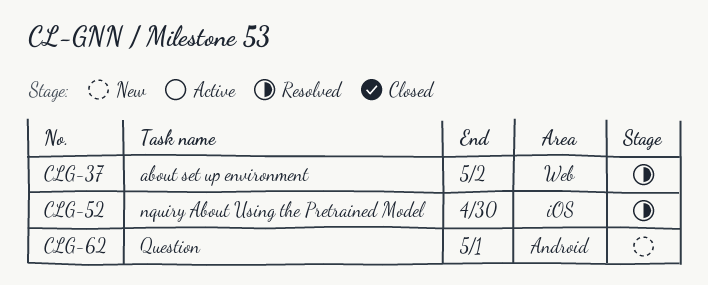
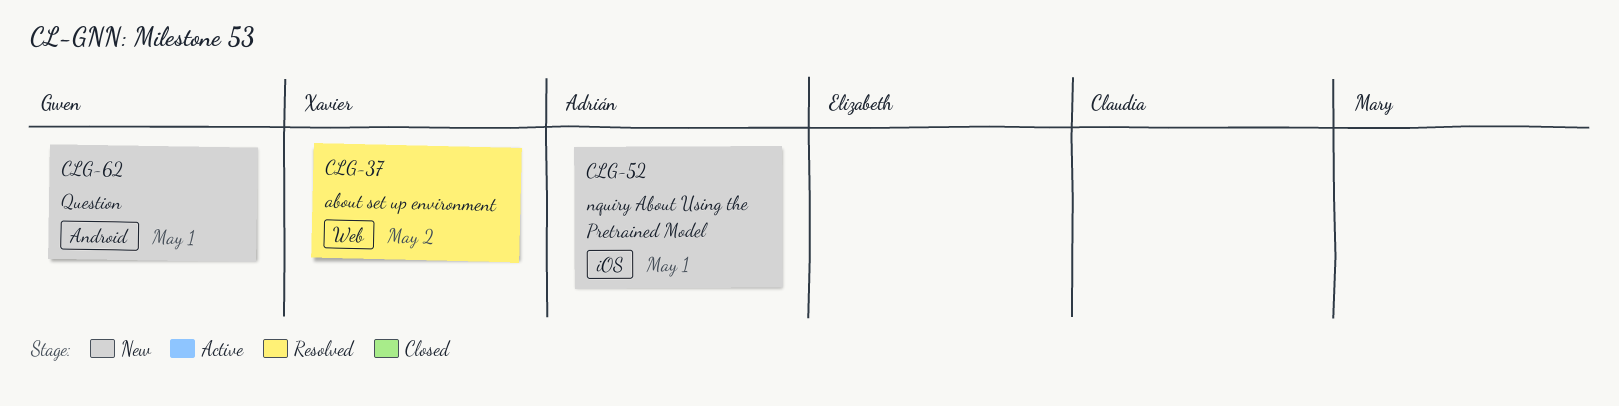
CLG-52, status: Resolved -> New
CLG-52, due: Apr 30 -> May 1

